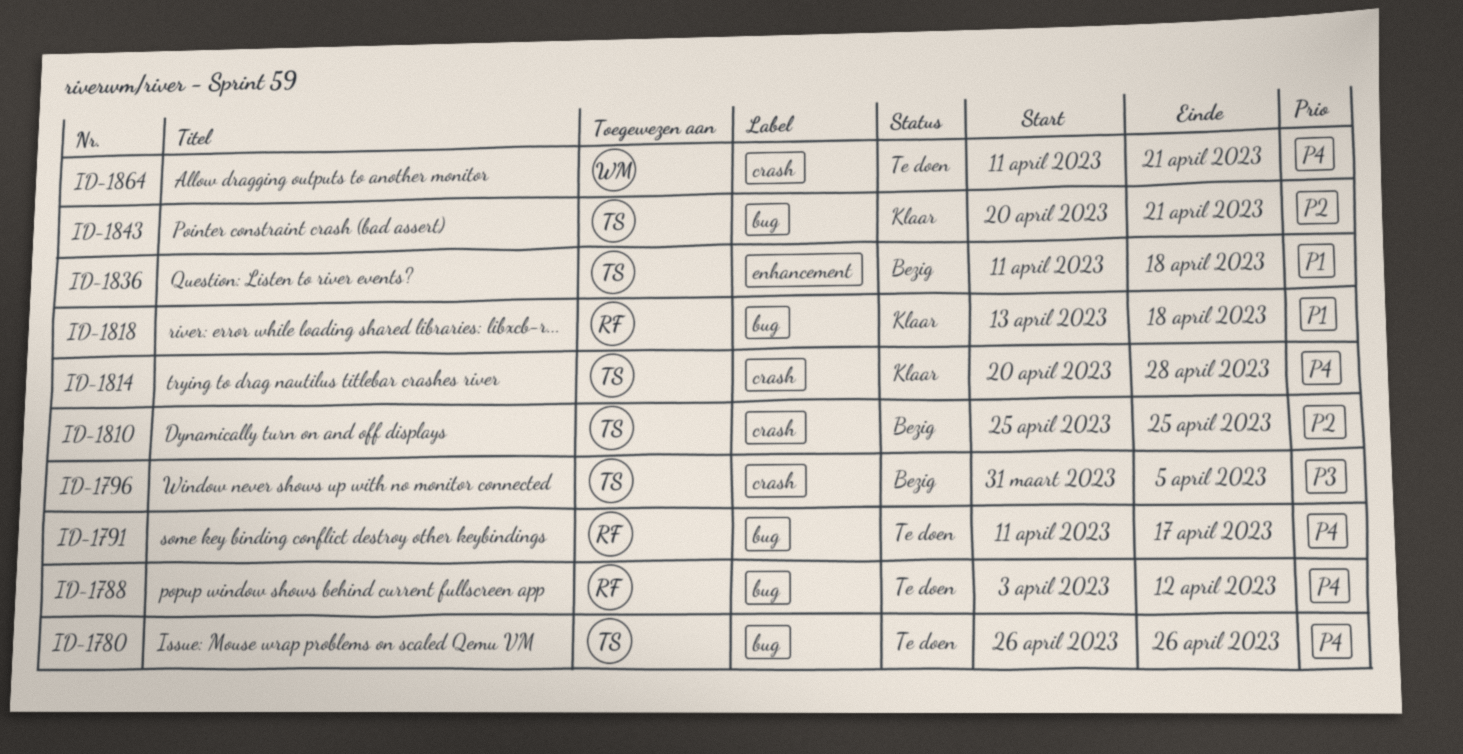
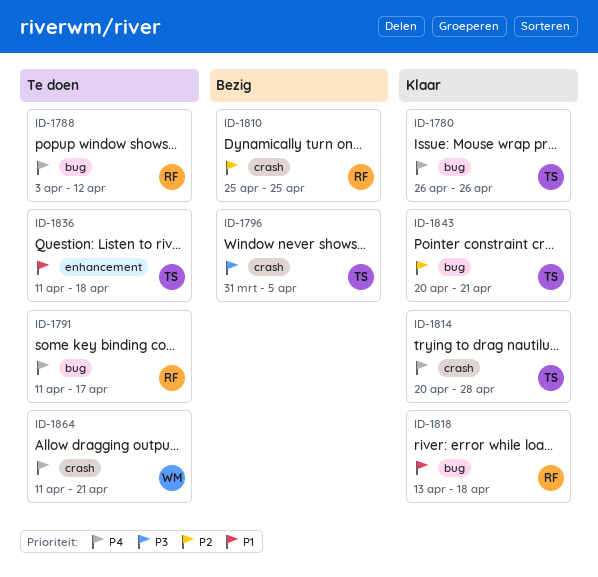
ID-1780, status: Te doen -> Klaar
ID-1810, owner: TS -> RF
ID-1836, status: Bezig -> Te doen

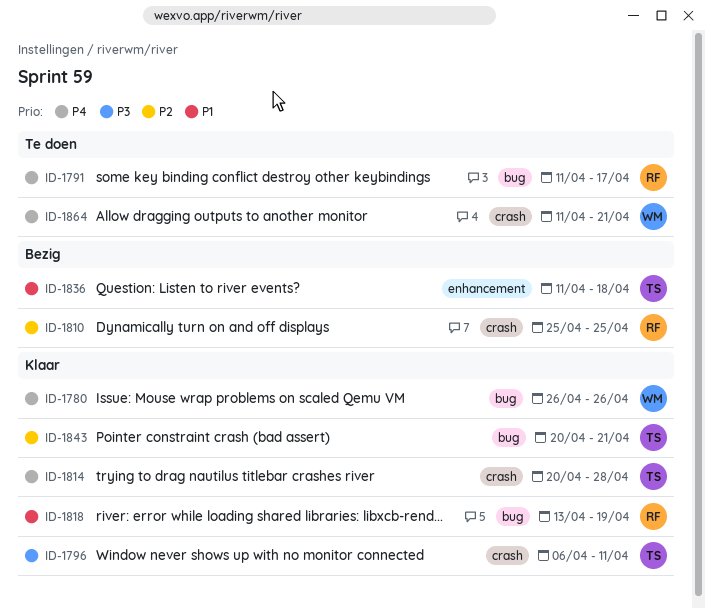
ID-1780, owner: TS -> WM
ID-1788: present -> none
ID-1796, status: Bezig -> Klaar
ID-1796, start: Mar 31 -> Apr 6
ID-1796, due: Apr 5 -> Apr 11
ID-1818, due: Apr 18 -> Apr 19
ID-1836, status: Te doen -> Bezig

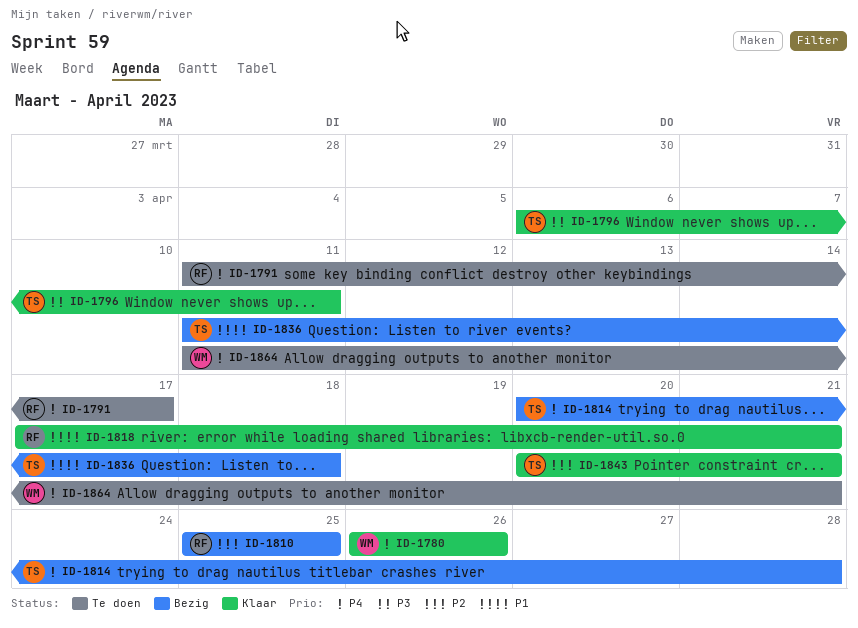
ID-1814, status: Klaar -> Bezig
ID-1818, start: Apr 13 -> Apr 17
ID-1818, due: Apr 19 -> Apr 21

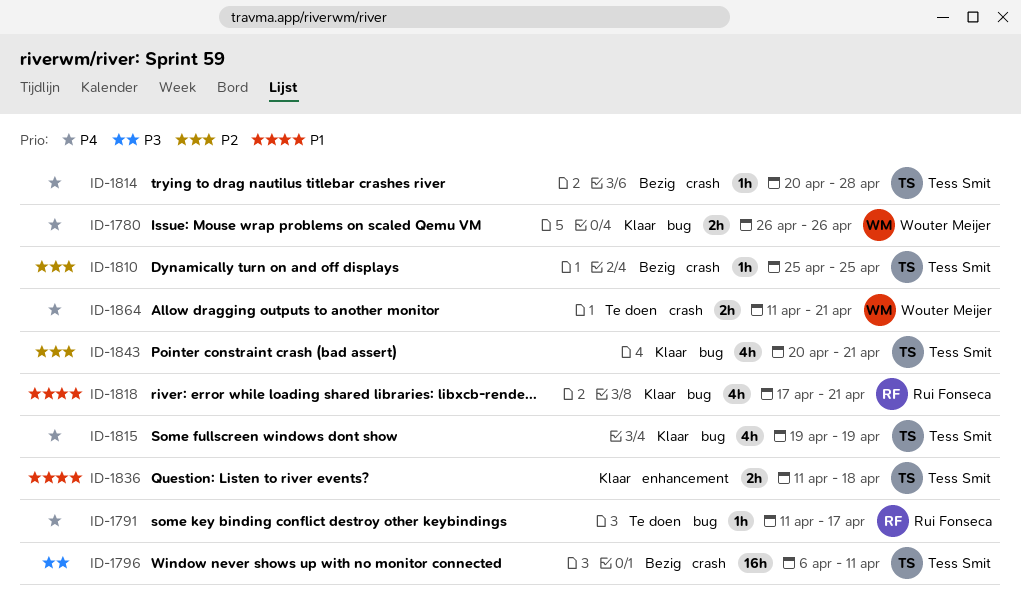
ID-1796, status: Klaar -> Bezig
ID-1810, owner: Rui Fonseca -> Tess Smit
ID-1815: none -> present
ID-1836, status: Bezig -> Klaar

